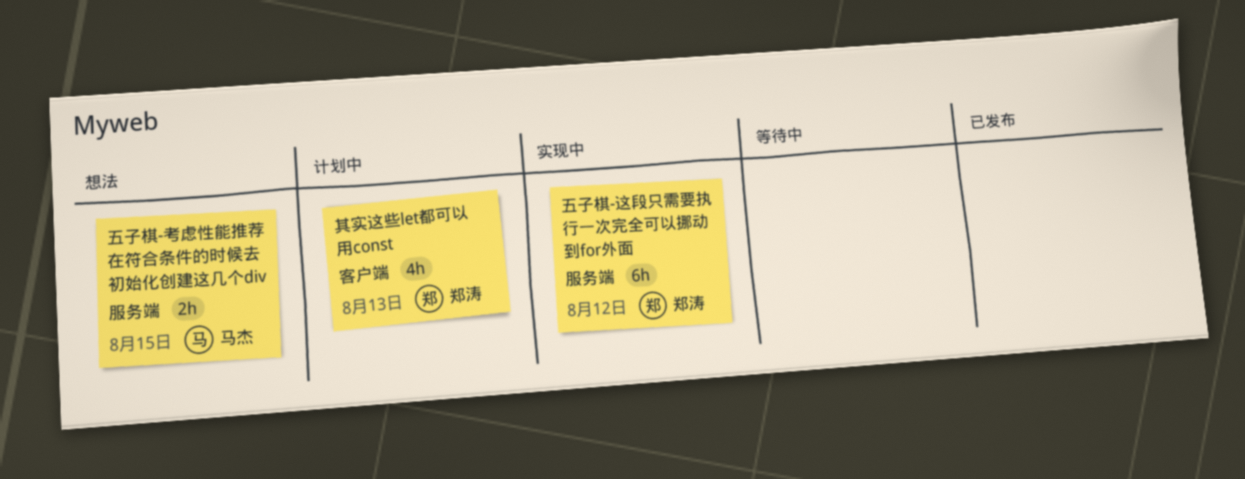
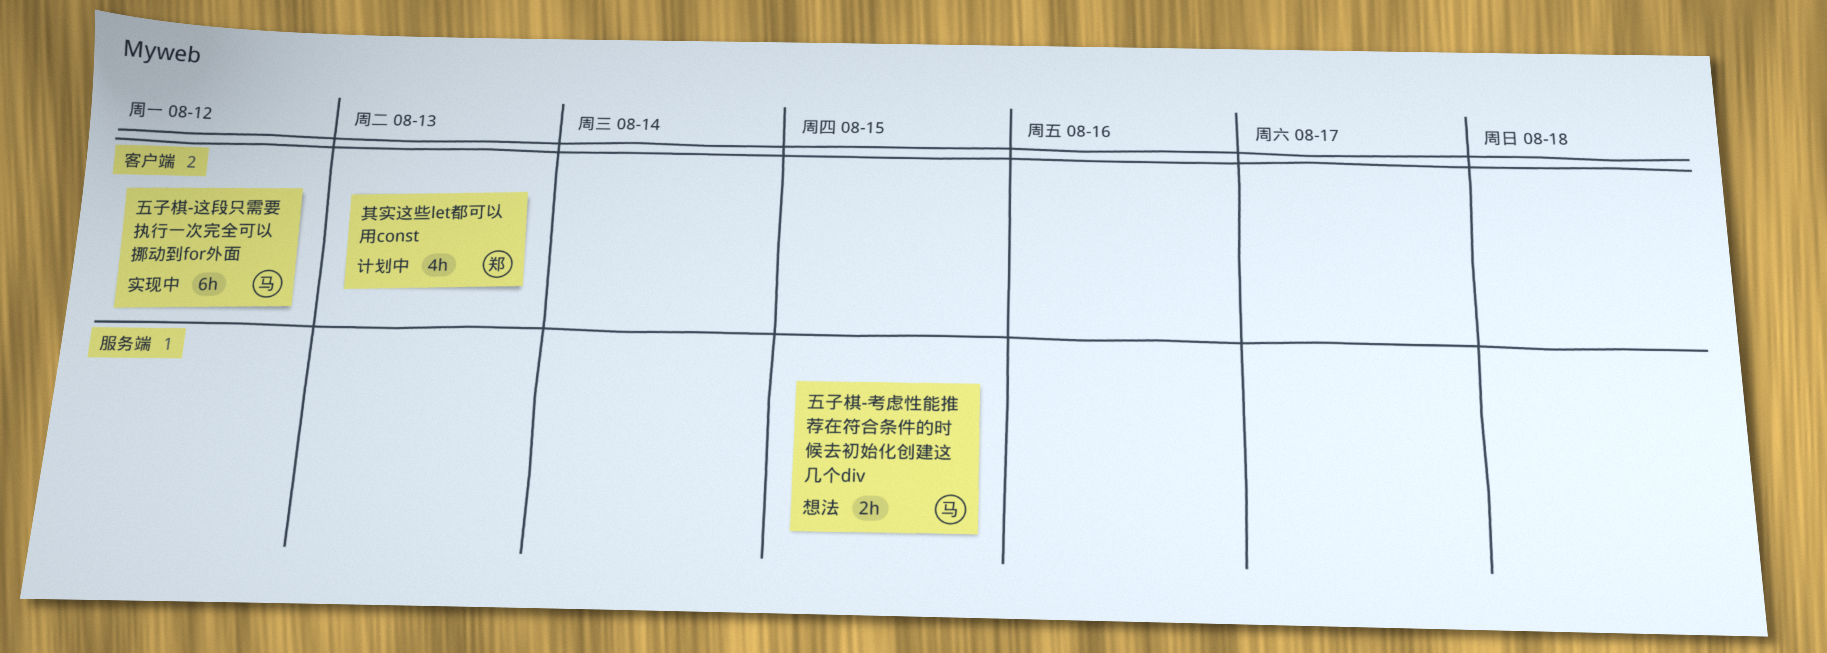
五子棋-这段只需要执行一次完全可以挪动到for外面, owner: 郑涛 -> 马杰
五子棋-这段只需要执行一次完全可以挪动到for外面, label: 服务端 -> 客户端

